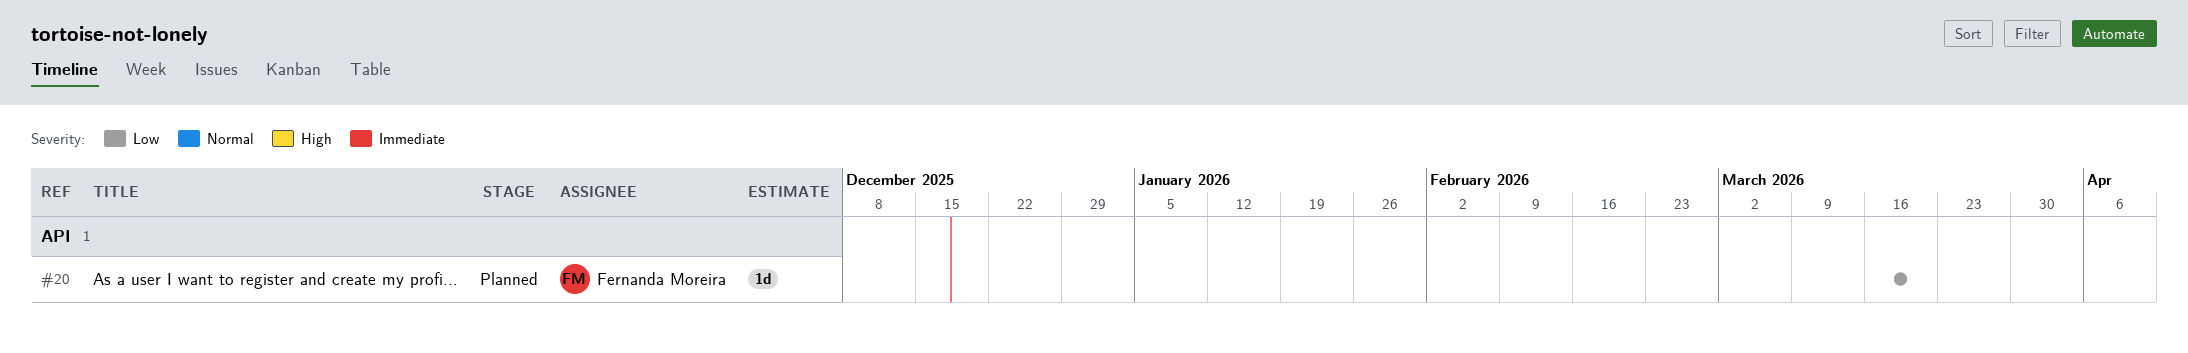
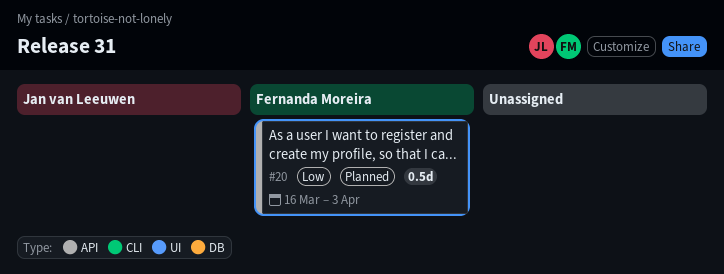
#20, estimate: 1d -> 0.5d
#20, due: Mar 20 -> Apr 3

